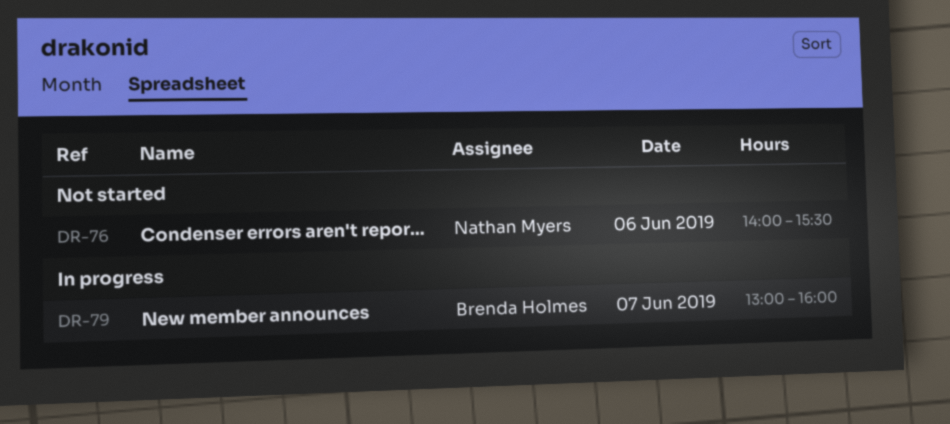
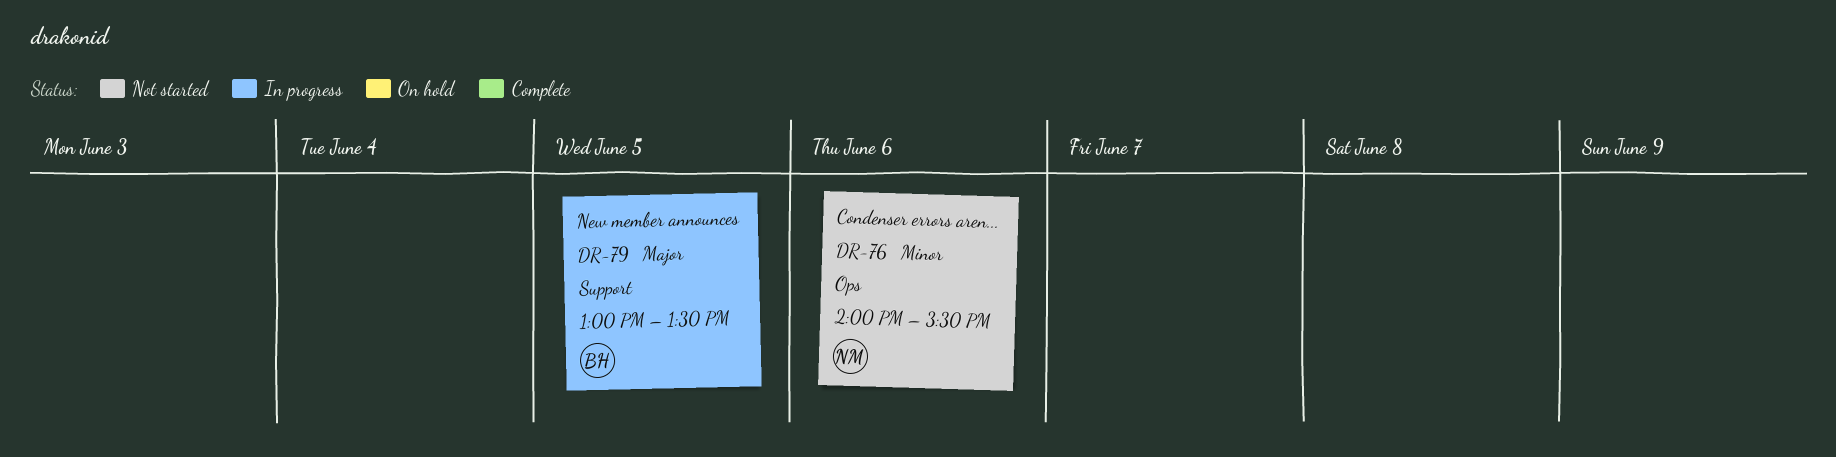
DR-79, day: Jun 7 -> Jun 5
DR-79, ends: 16:00 -> 13:30

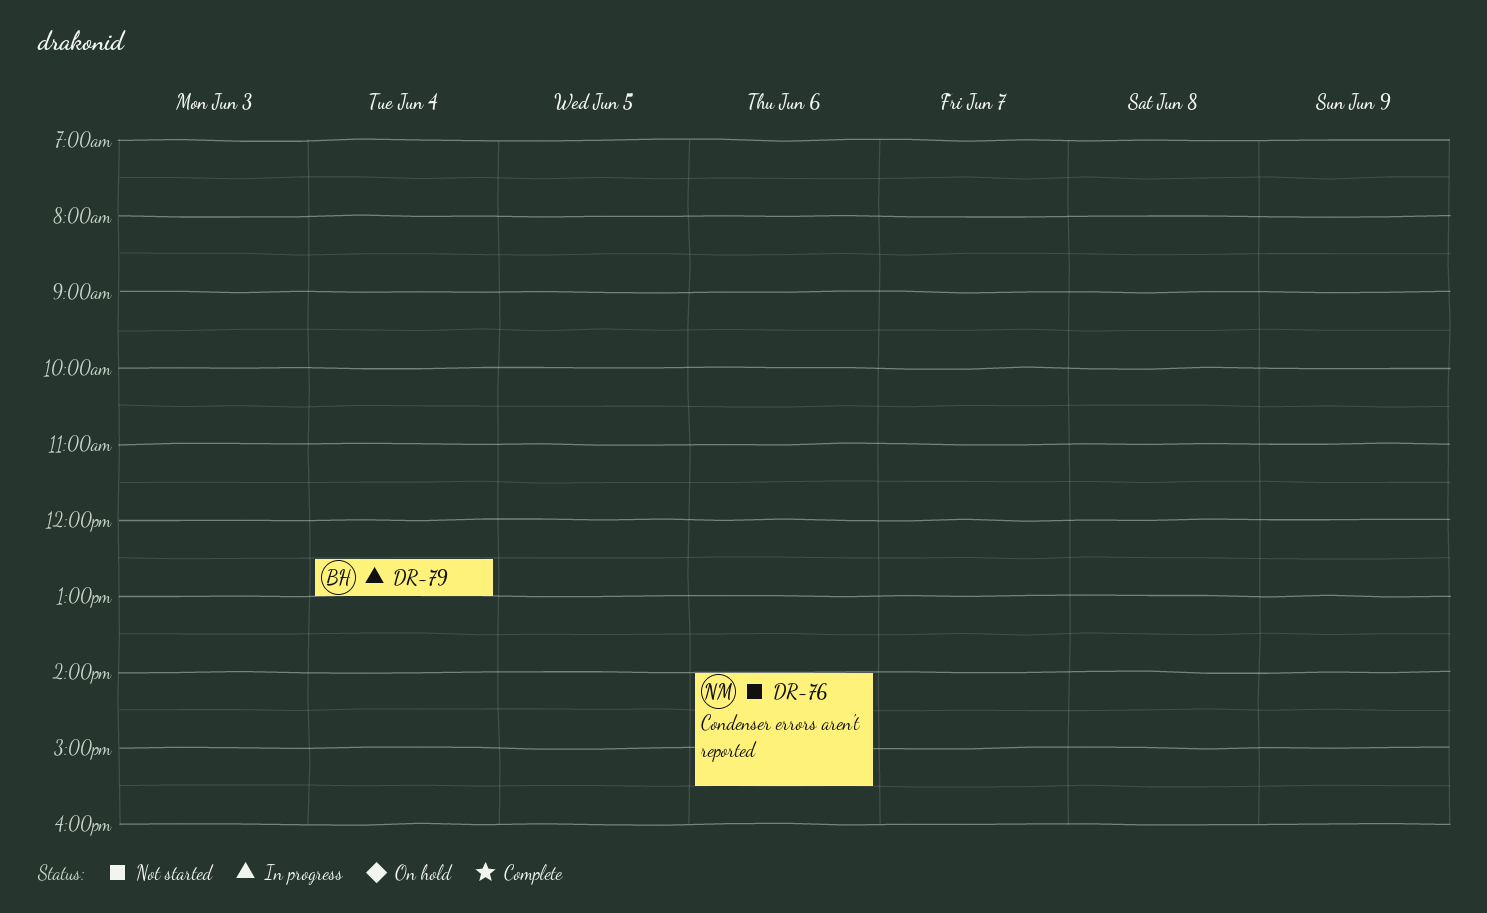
DR-79, day: Jun 5 -> Jun 4
DR-79, begins: 13:00 -> 12:30
DR-79, ends: 13:30 -> 13:00

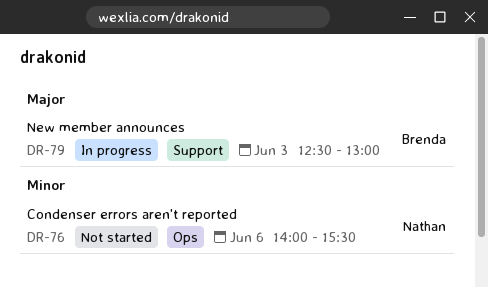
DR-79, day: Jun 4 -> Jun 3

